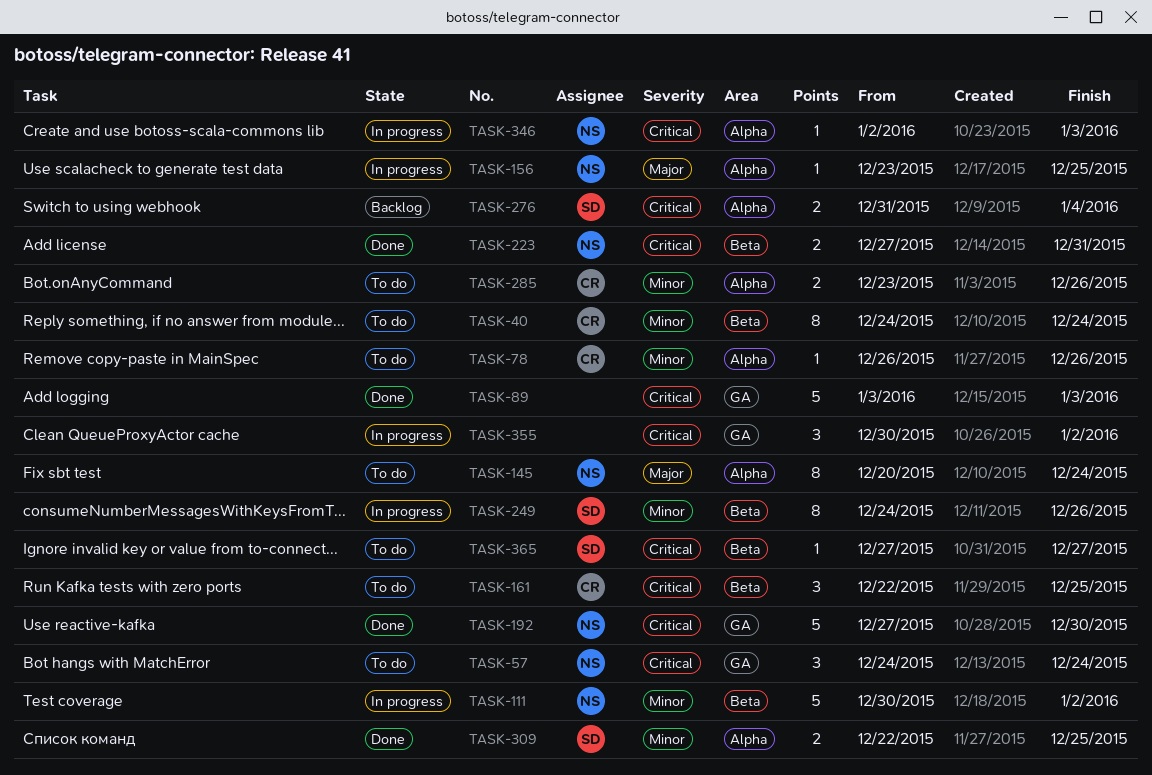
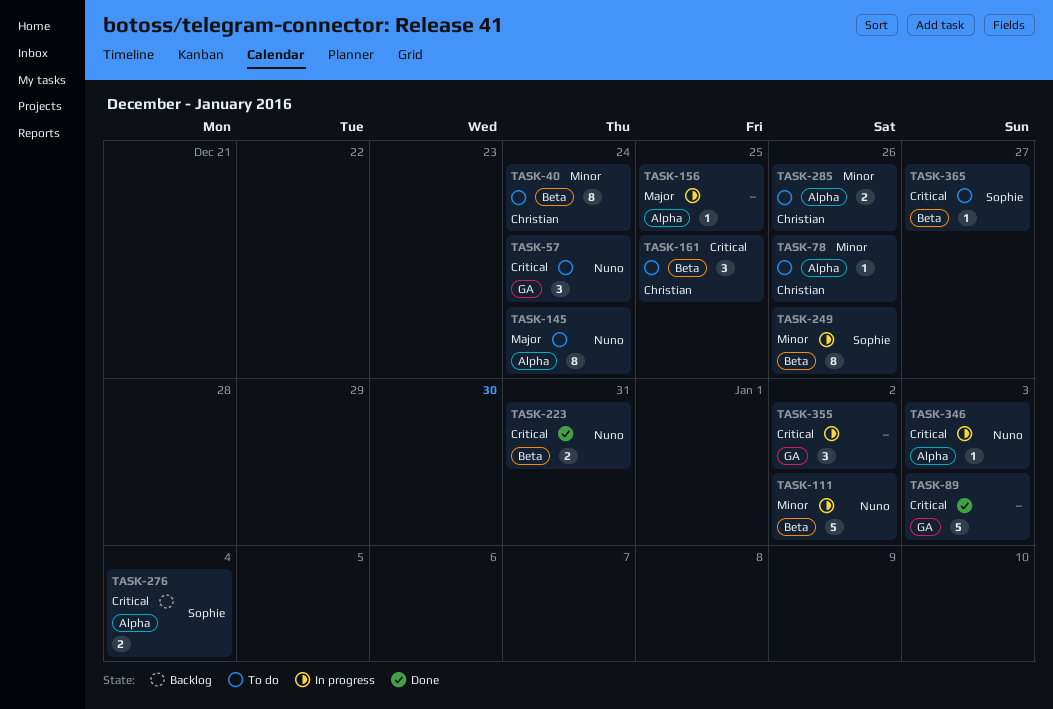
TASK-156, owner: Nuno -> none
TASK-192: present -> none
TASK-309: present -> none

